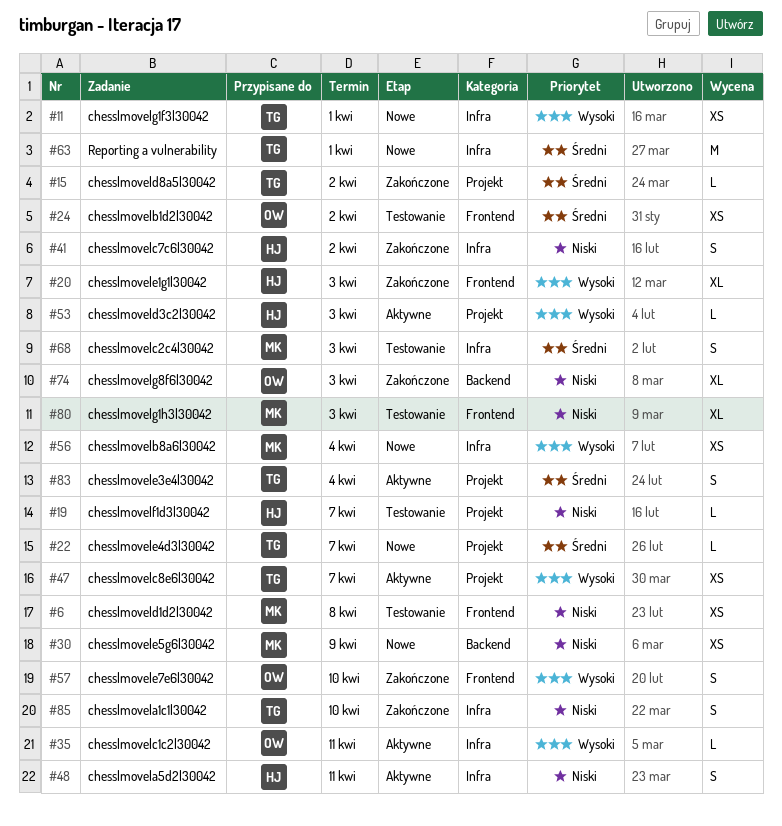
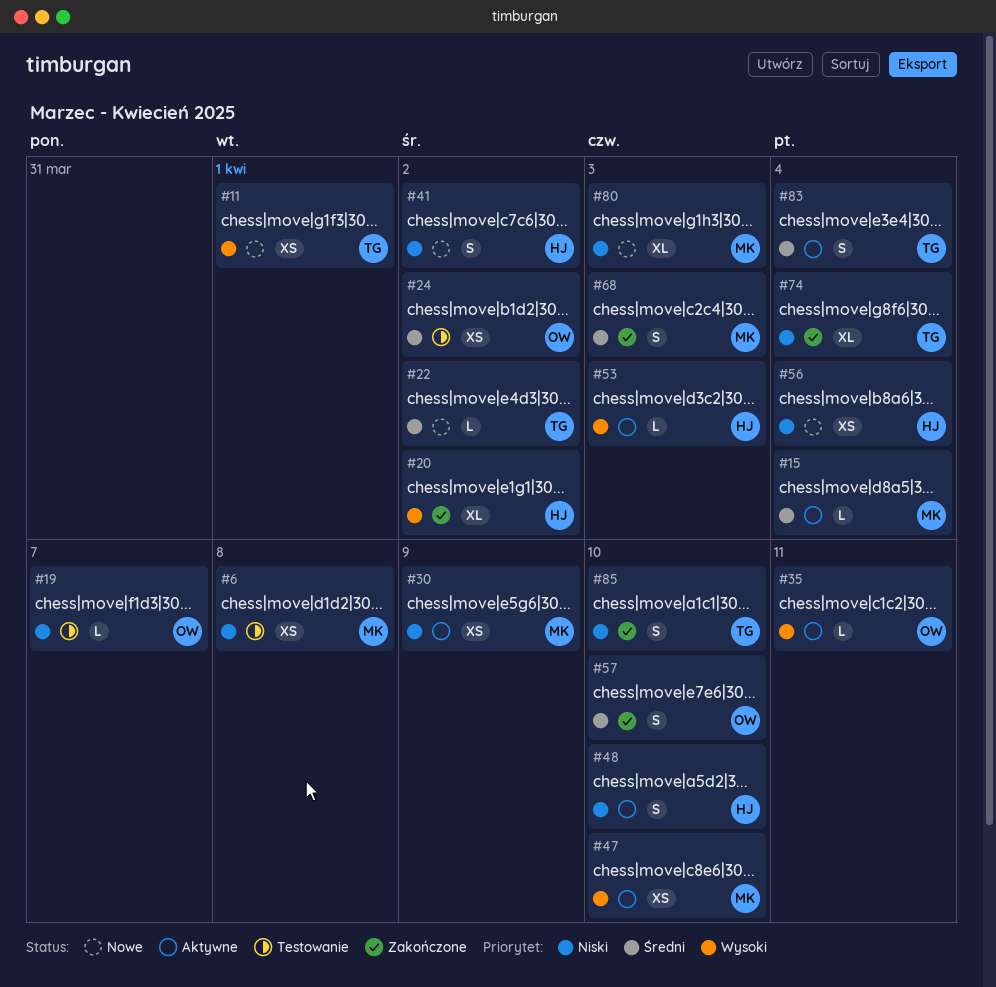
#15, status: Zakończone -> Aktywne
#15, owner: TG -> MK
#15, due: Apr 2 -> Apr 4
#19, owner: HJ -> OW
#20, due: Apr 3 -> Apr 2
#22, due: Apr 7 -> Apr 2
#30, status: Nowe -> Aktywne
#41, status: Zakończone -> Nowe
#47, owner: TG -> MK
#47, due: Apr 7 -> Apr 10
#48, due: Apr 11 -> Apr 10
#56, owner: MK -> HJ
#56, priority: Wysoki -> Niski
#57, priority: Wysoki -> Średni
#63: present -> none
#68, status: Testowanie -> Zakończone
#74, owner: OW -> TG
#74, due: Apr 3 -> Apr 4
#80, status: Testowanie -> Nowe

